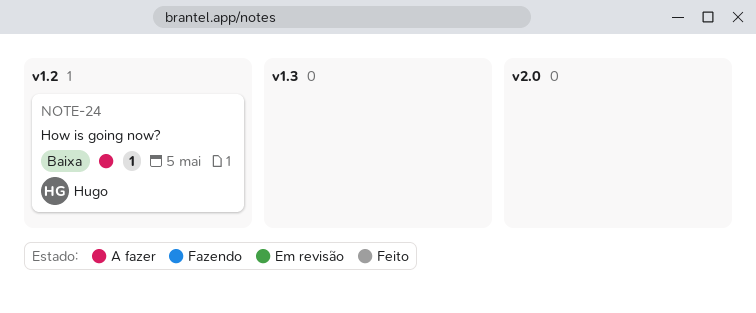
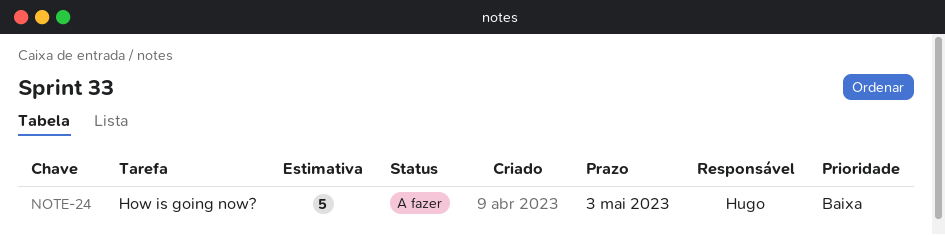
NOTE-24, estimate: 1 -> 5
NOTE-24, due: May 5 -> May 3

